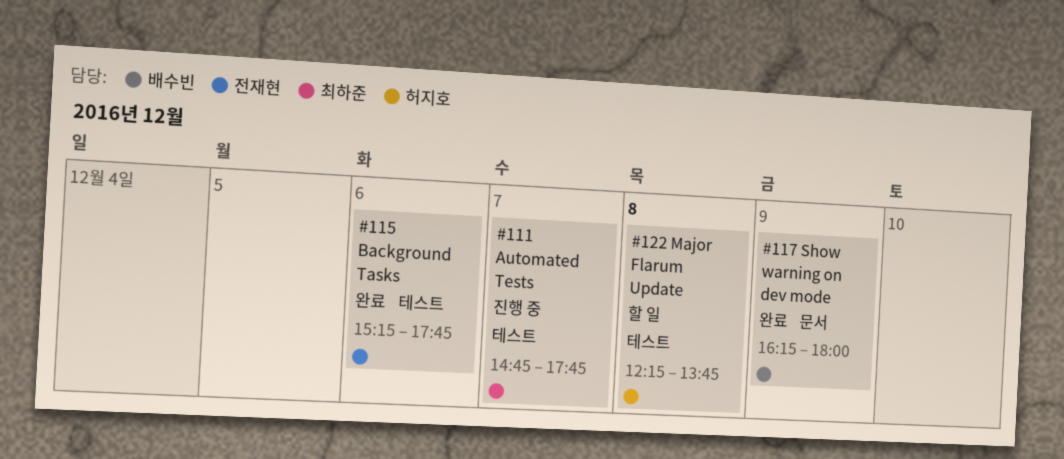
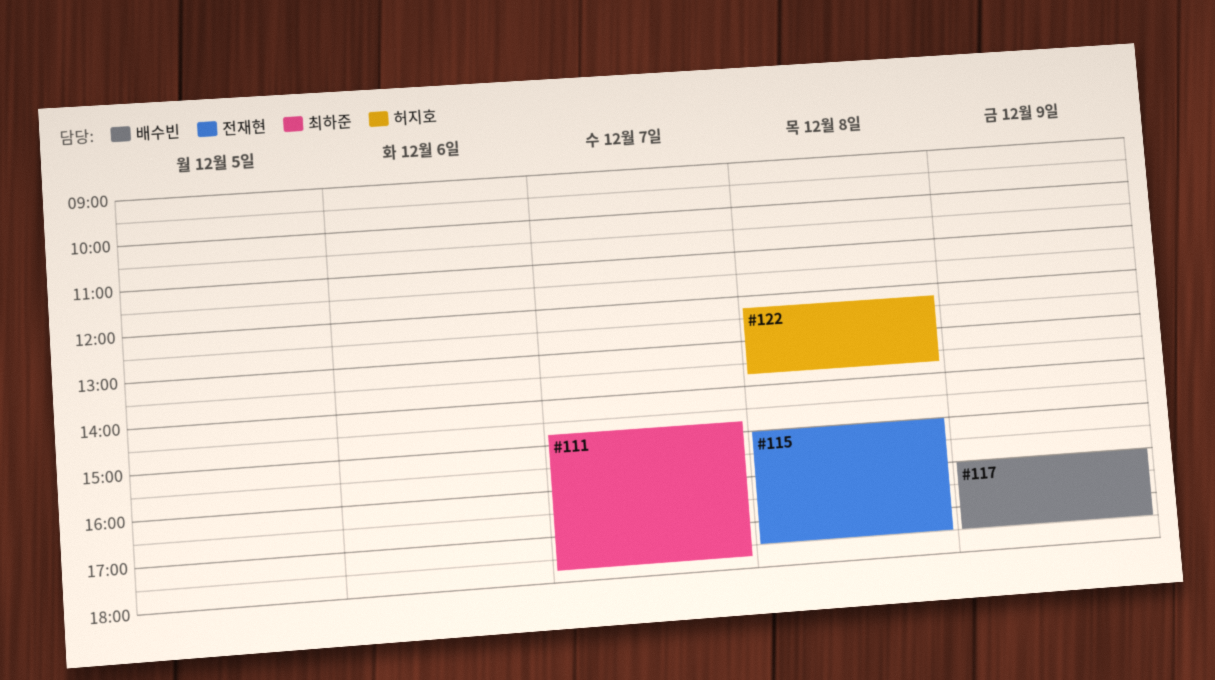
#115, day: Dec 6 -> Dec 8
#115, begins: 15:15 -> 15:00
#115, ends: 17:45 -> 17:30
#117, begins: 16:15 -> 16:00
#117, ends: 18:00 -> 17:30

